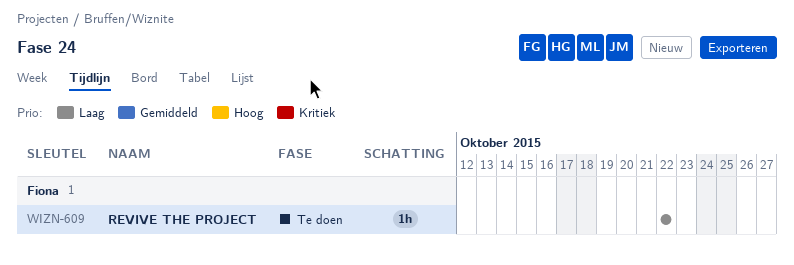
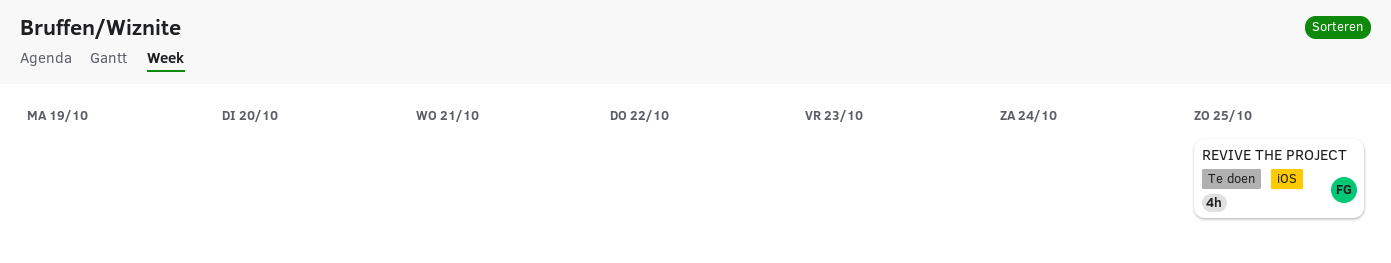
REVIVE THE PROJECT, estimate: 1h -> 4h
REVIVE THE PROJECT, due: Oct 22 -> Oct 25

